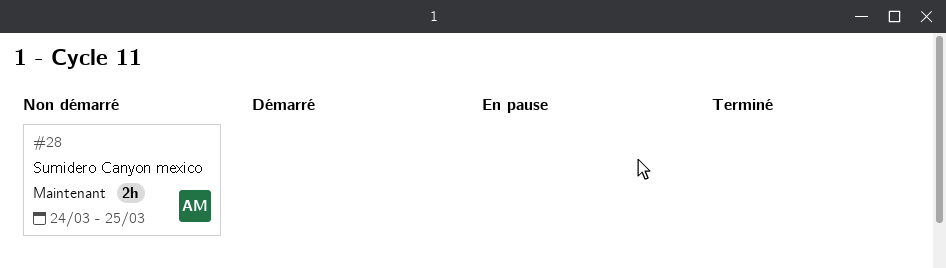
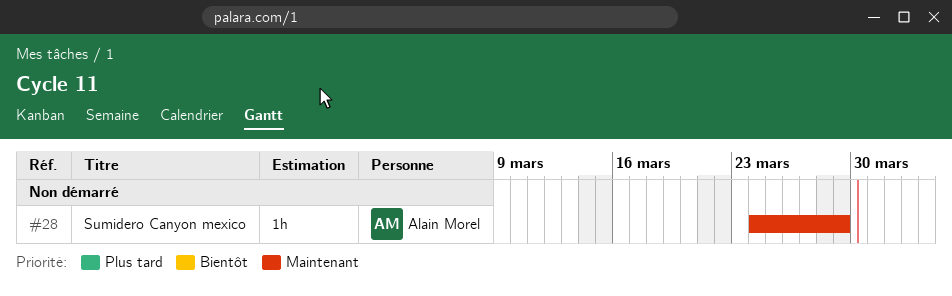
#28, estimate: 2h -> 1h
#28, due: Mar 25 -> Mar 29

